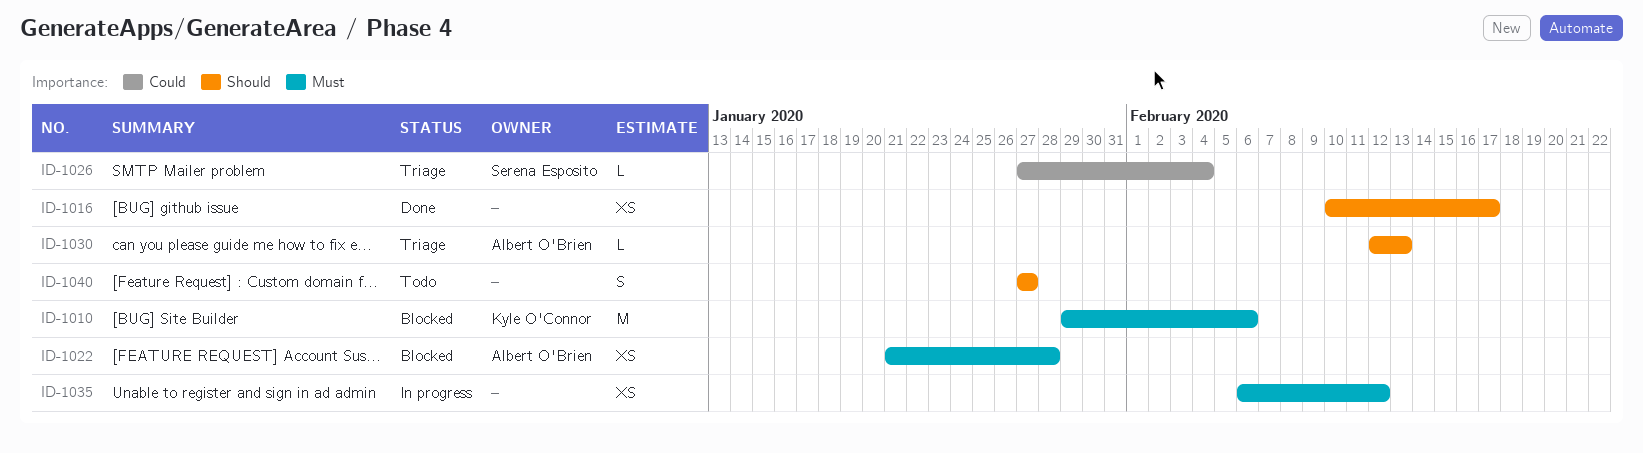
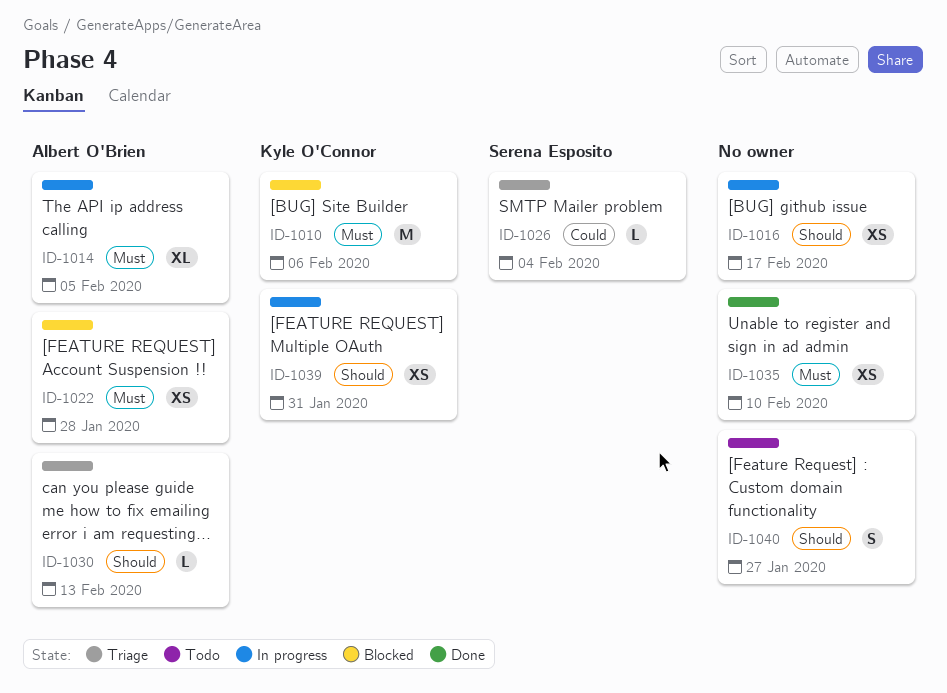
ID-1014: none -> present
ID-1016, status: Done -> In progress
ID-1035, status: In progress -> Done
ID-1035, due: Feb 12 -> Feb 10
ID-1039: none -> present

